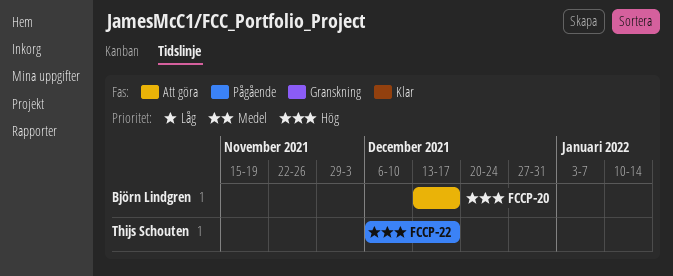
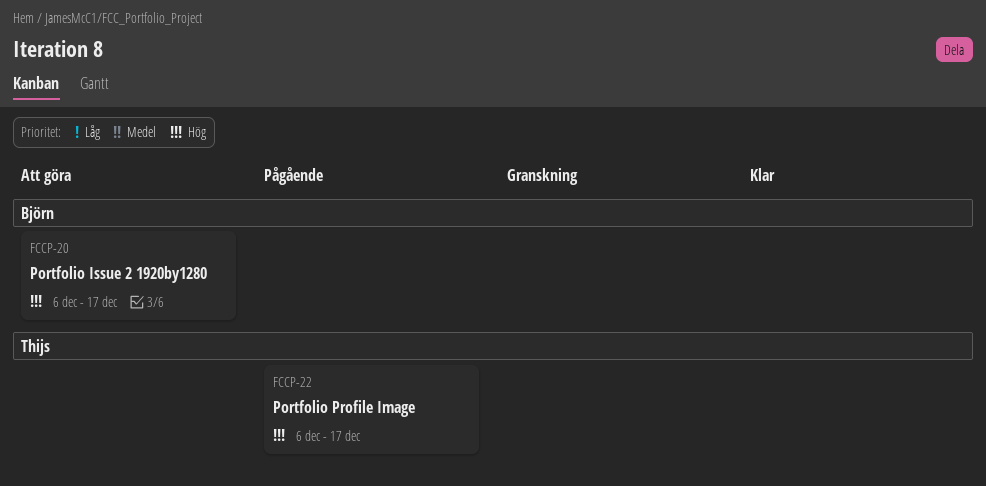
FCCP-20, start: Dec 13 -> Dec 6

